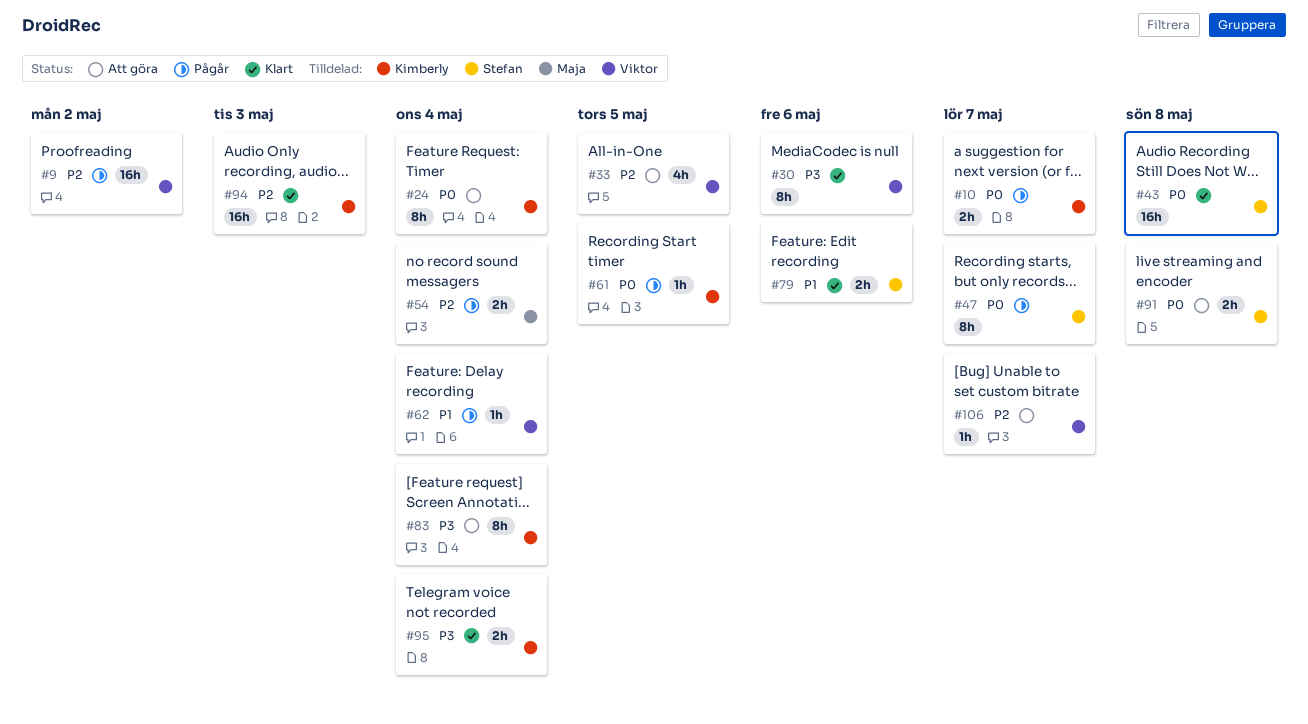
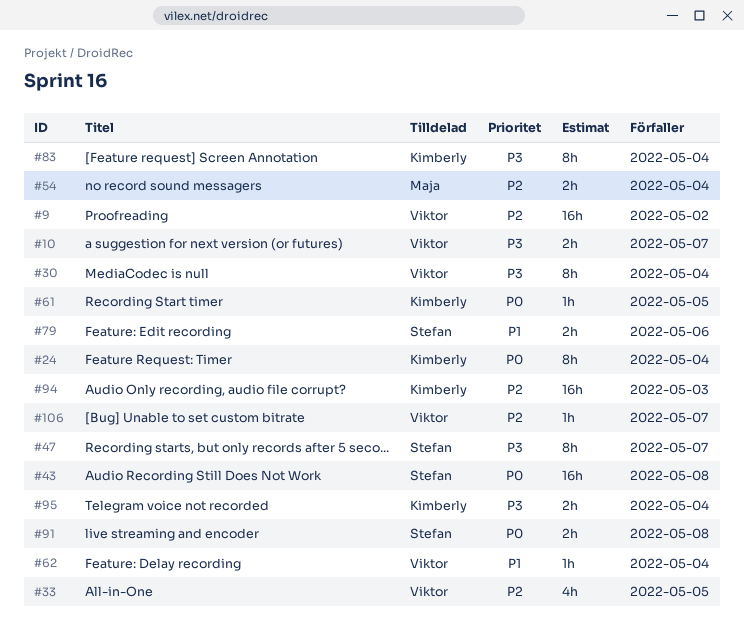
#10, owner: Kimberly -> Viktor
#10, priority: P0 -> P3
#30, due: May 6 -> May 4
#47, priority: P0 -> P3

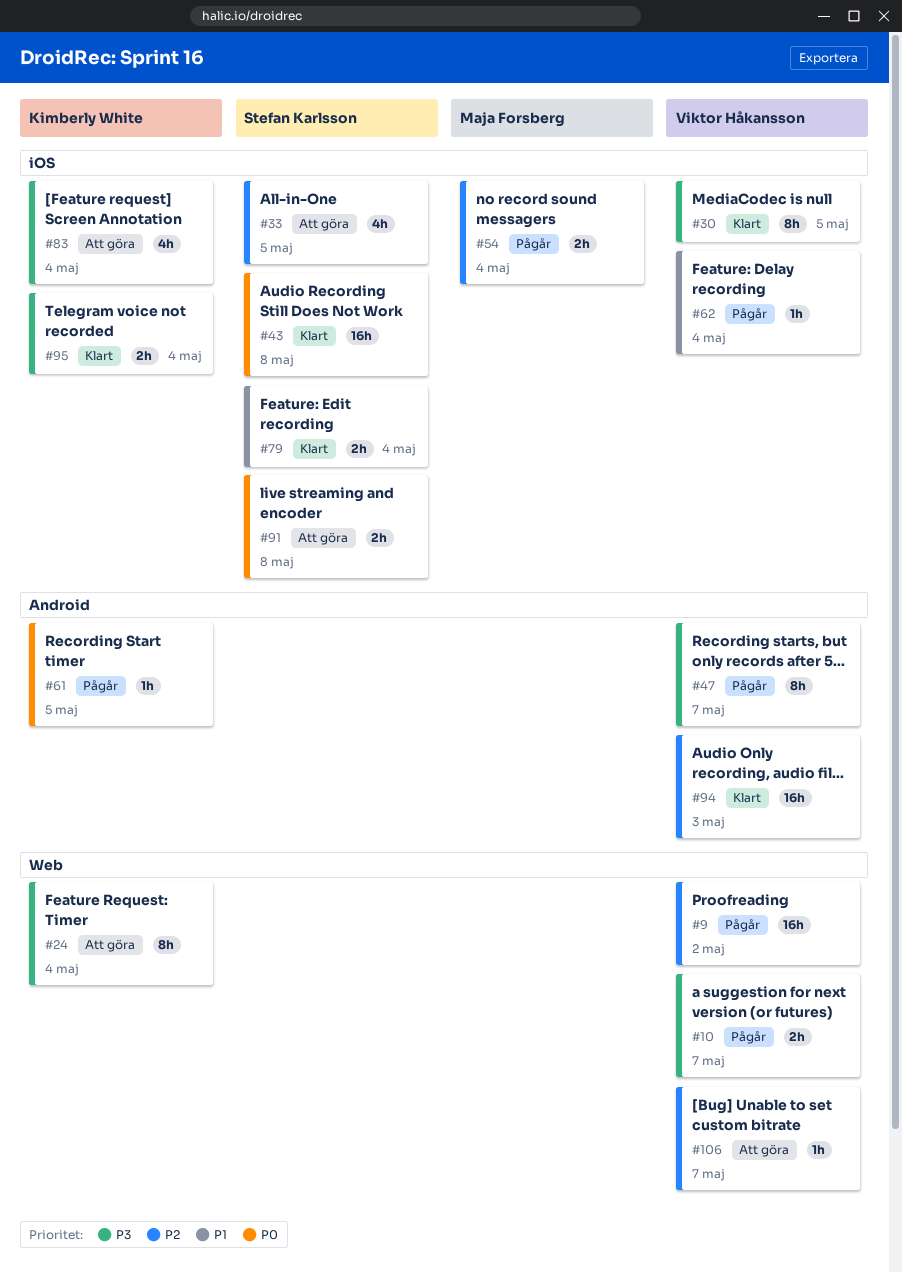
#24, priority: P0 -> P3
#30, due: May 4 -> May 5
#33, owner: Viktor Håkansson -> Stefan Karlsson
#47, owner: Stefan Karlsson -> Viktor Håkansson
#79, due: May 6 -> May 4
#83, estimate: 8h -> 4h
#94, owner: Kimberly White -> Viktor Håkansson

